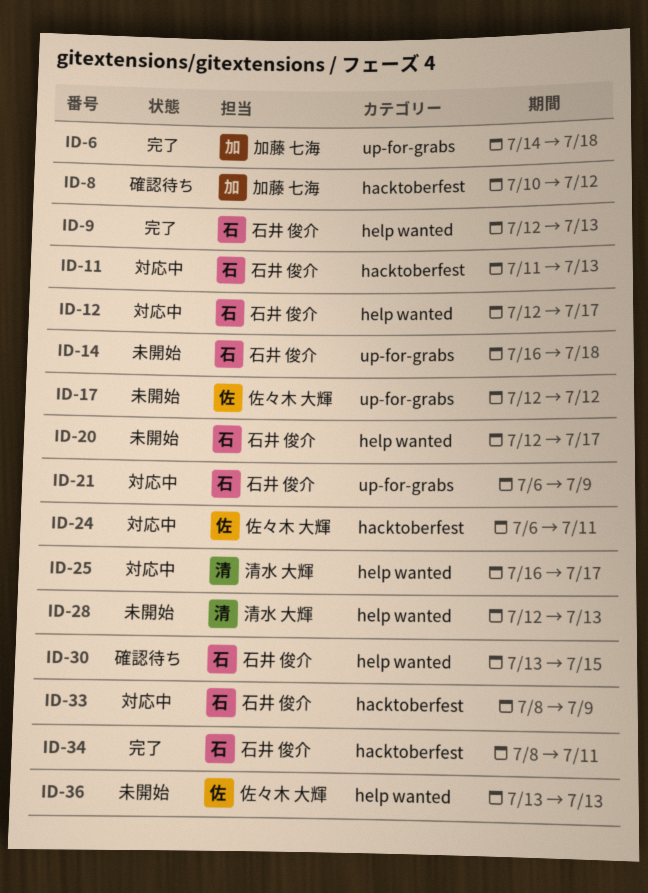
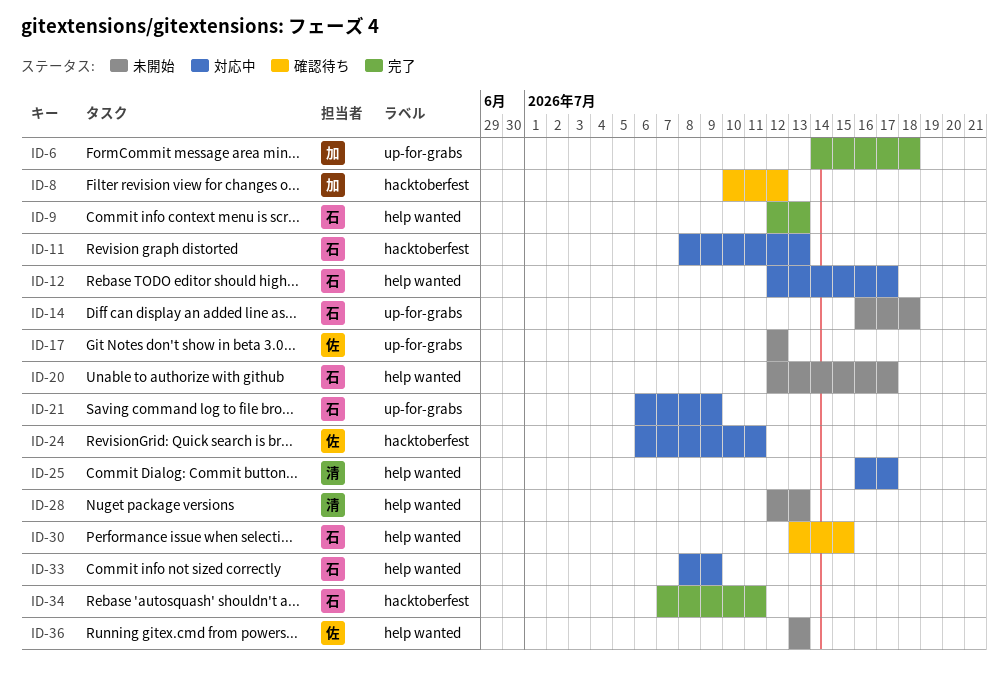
ID-11, start: Jul 11 -> Jul 8
ID-33, label: hacktoberfest -> help wanted
ID-34, start: Jul 8 -> Jul 7

